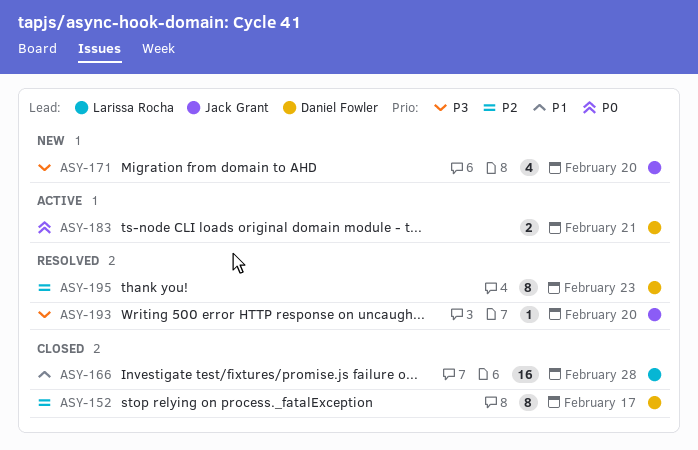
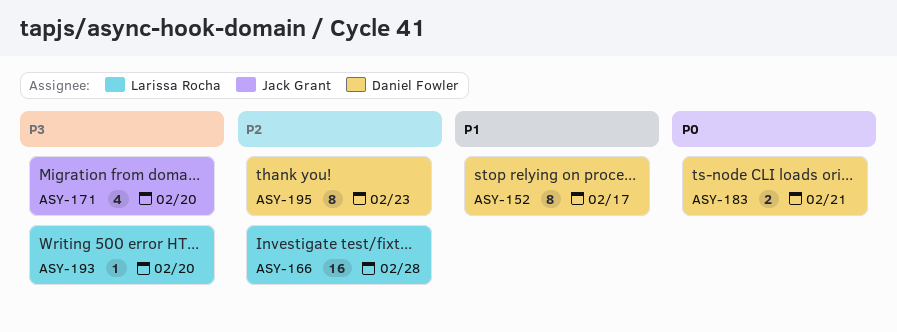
ASY-152, priority: P2 -> P1
ASY-166, priority: P1 -> P2
ASY-193, owner: Jack Grant -> Larissa Rocha

